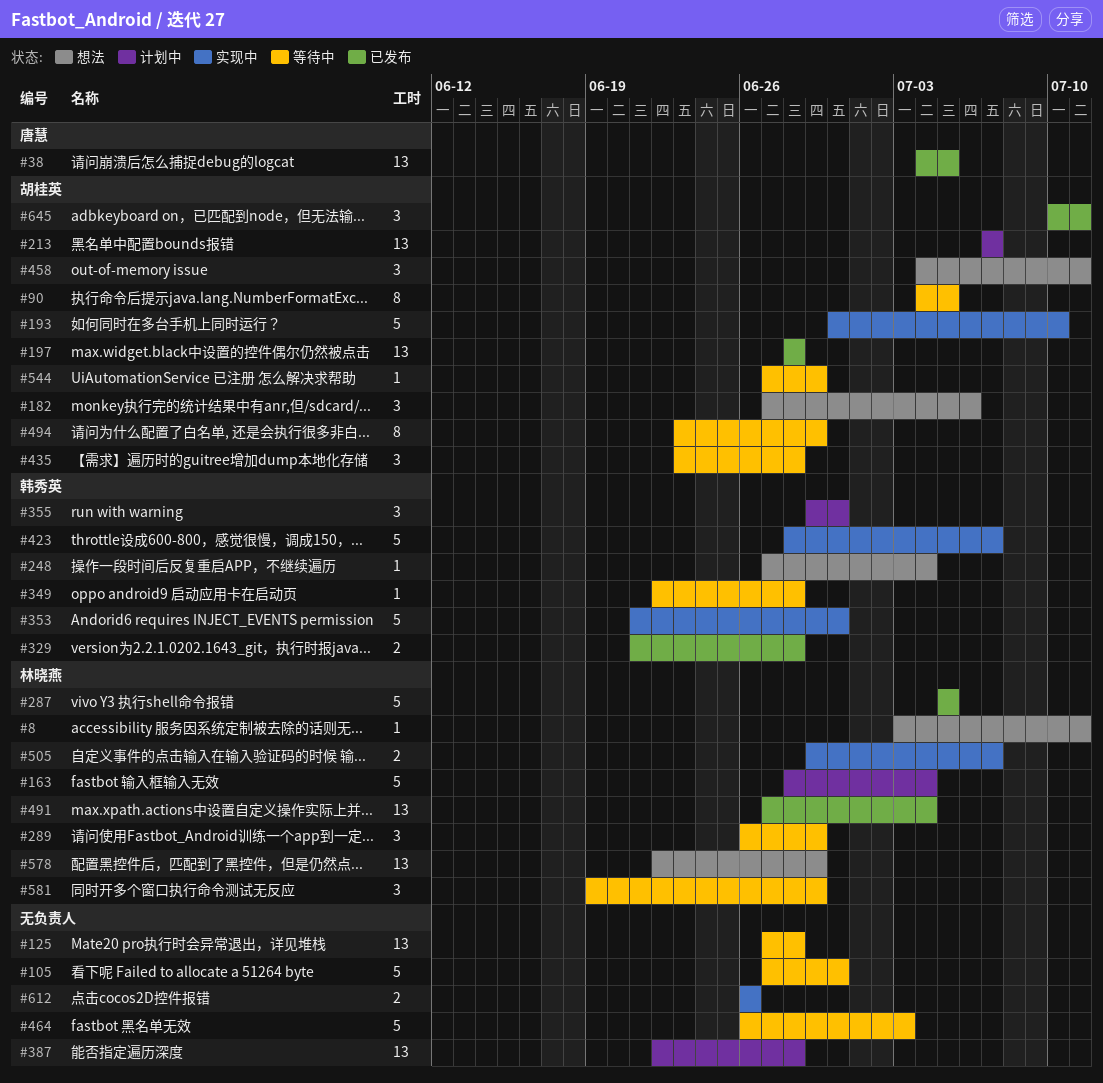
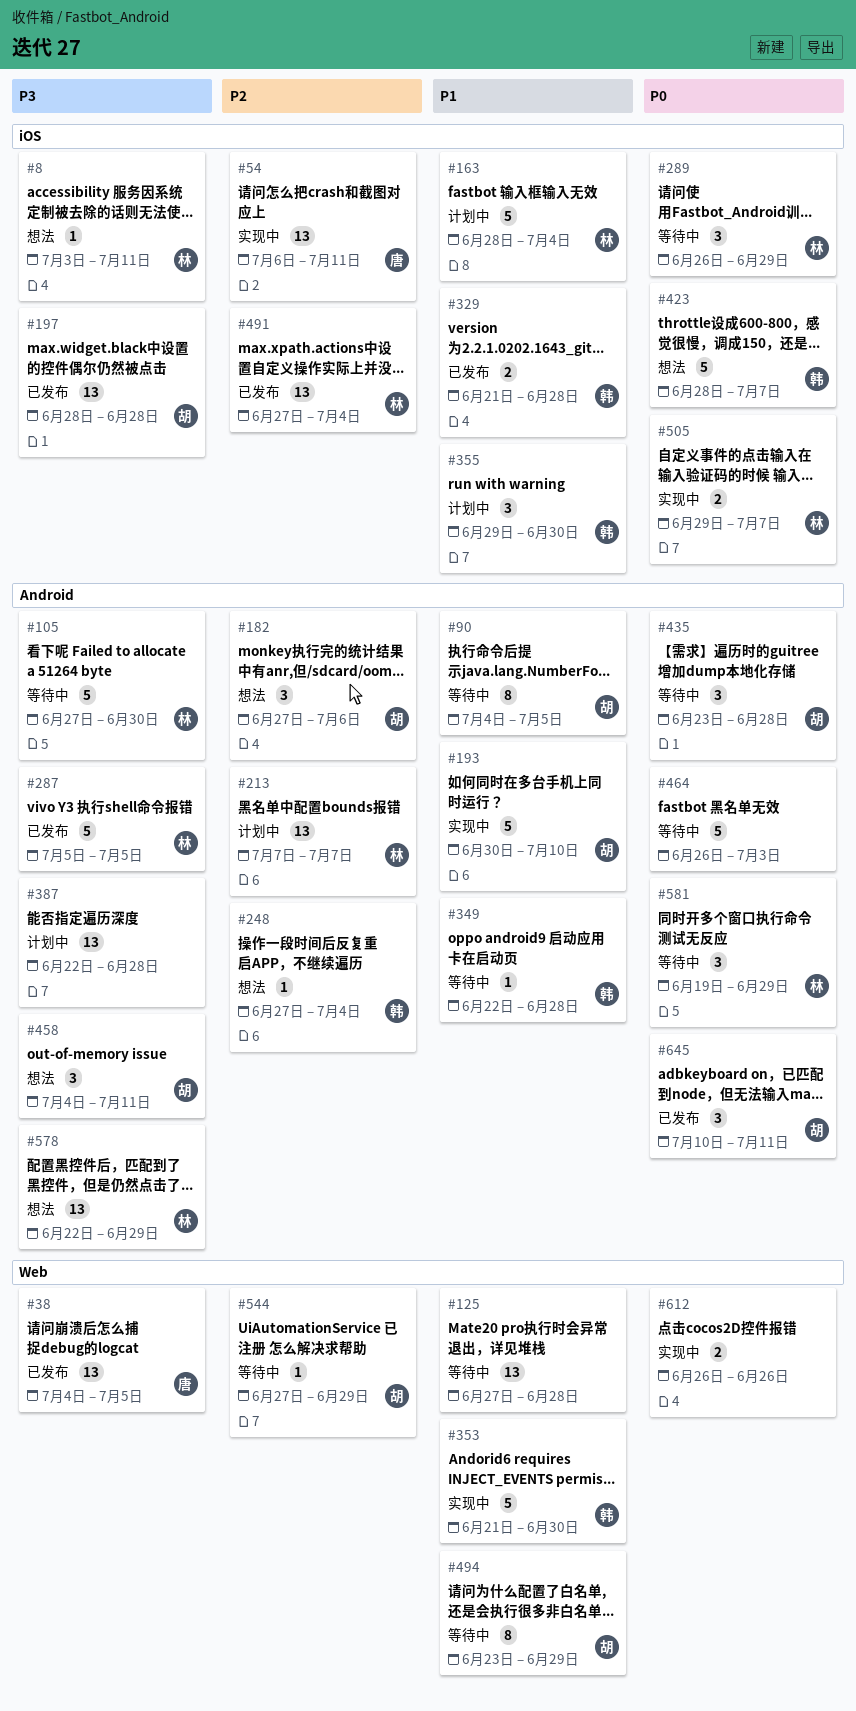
#54: none -> present
#105, owner: none -> 林晓燕
#213, owner: 胡桂英 -> 林晓燕
#423, status: 实现中 -> 想法

